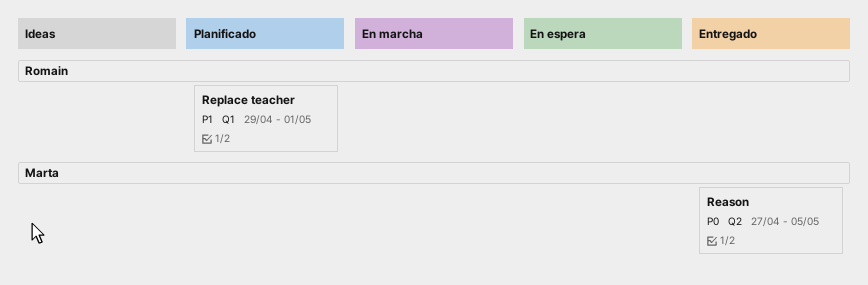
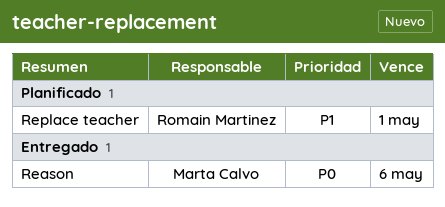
Reason, due: May 5 -> May 6

